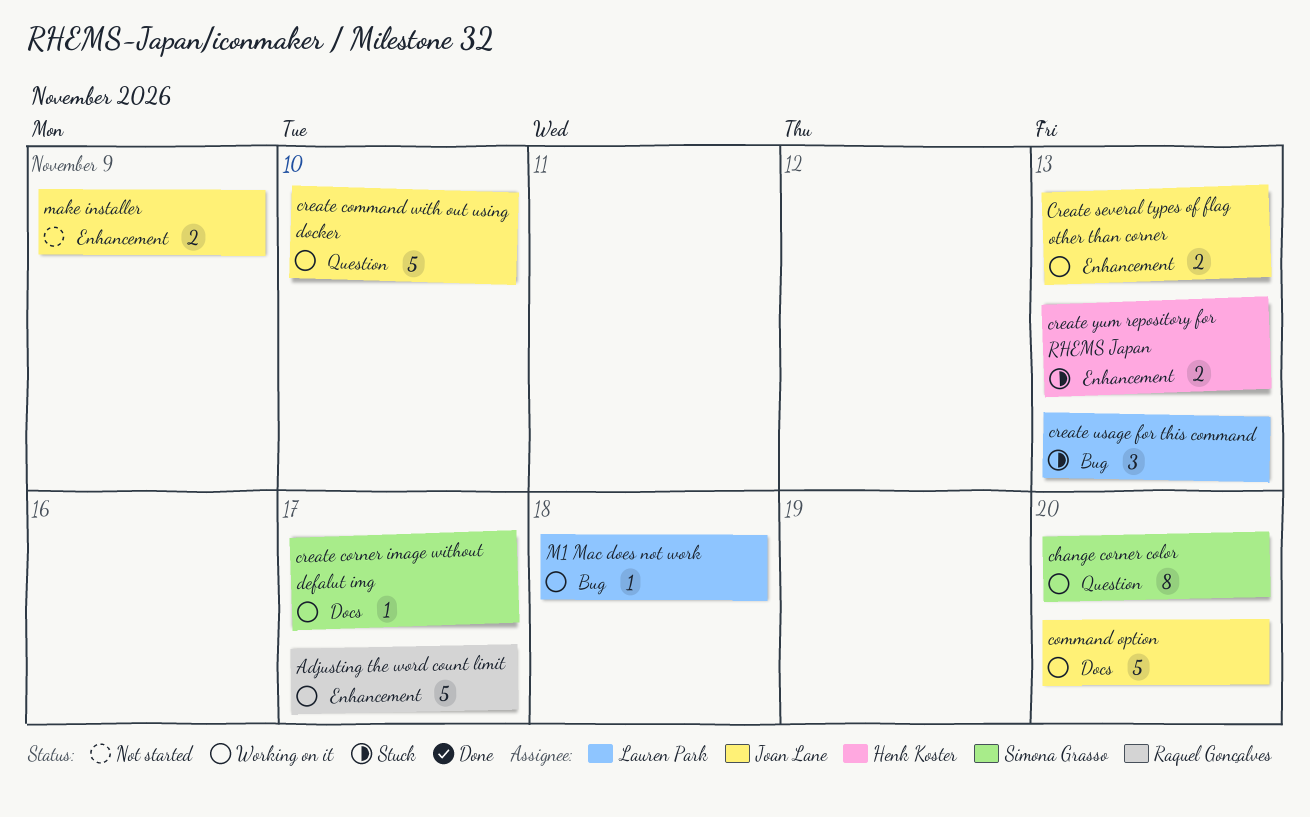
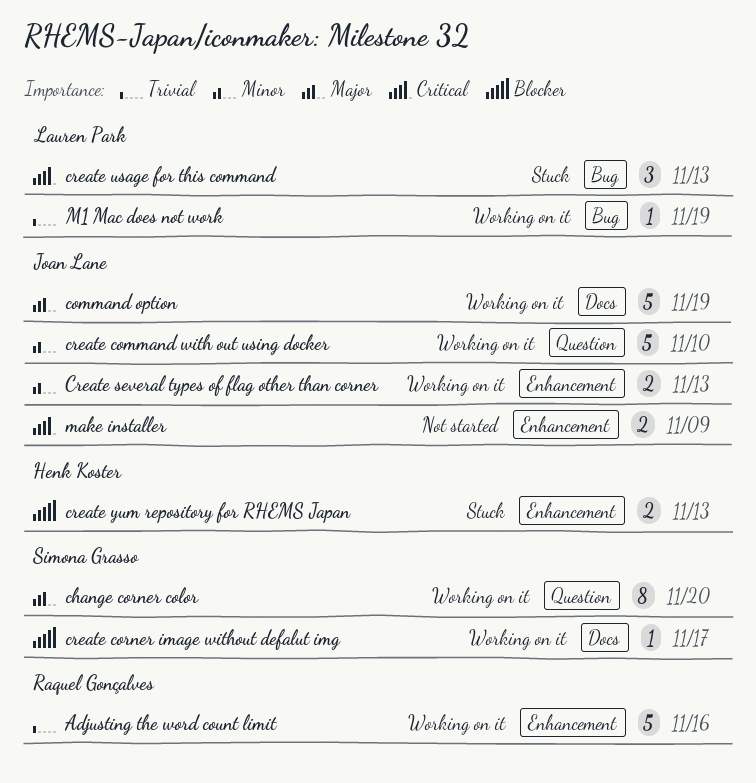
Adjusting the word count limit, due: Nov 17 -> Nov 16
command option, due: Nov 20 -> Nov 19
M1 Mac does not work, due: Nov 18 -> Nov 19

